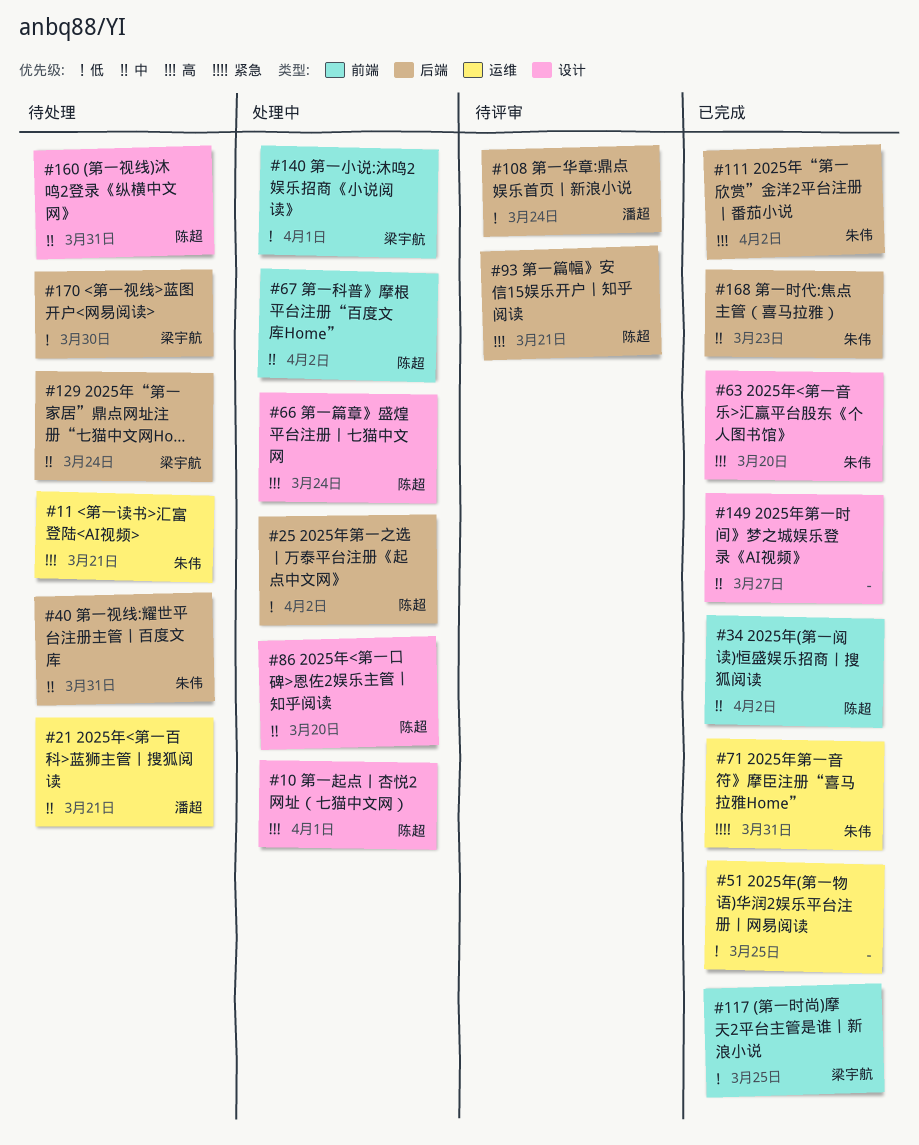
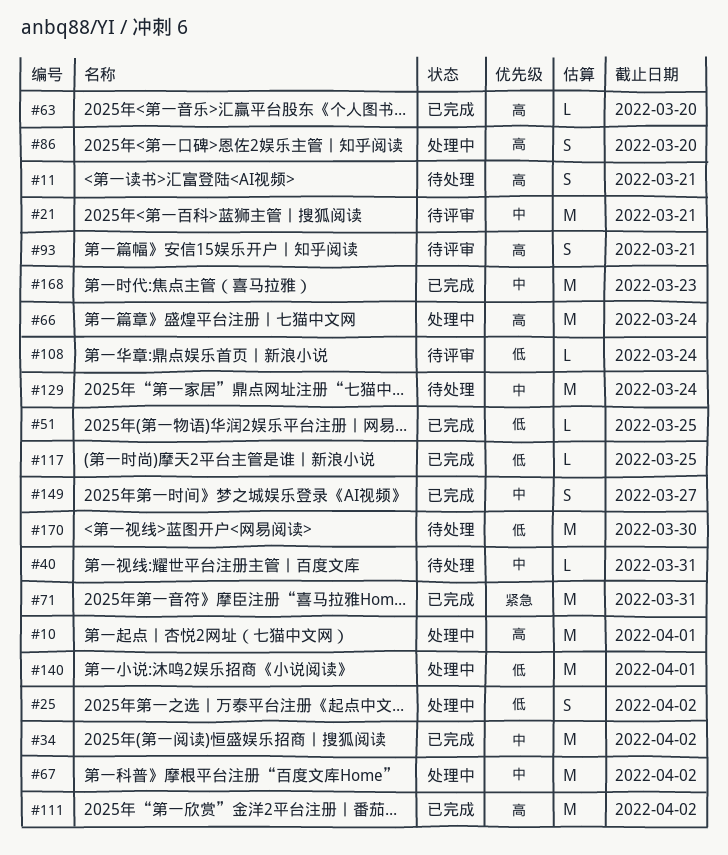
#21, status: 待处理 -> 待评审
#86, priority: 中 -> 高
#160: present -> none

